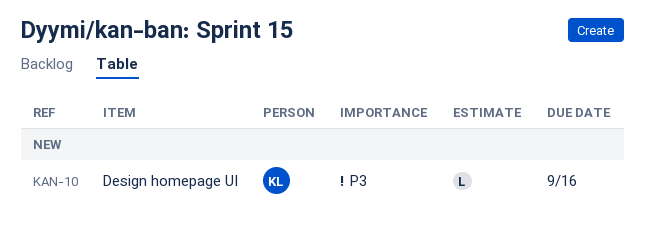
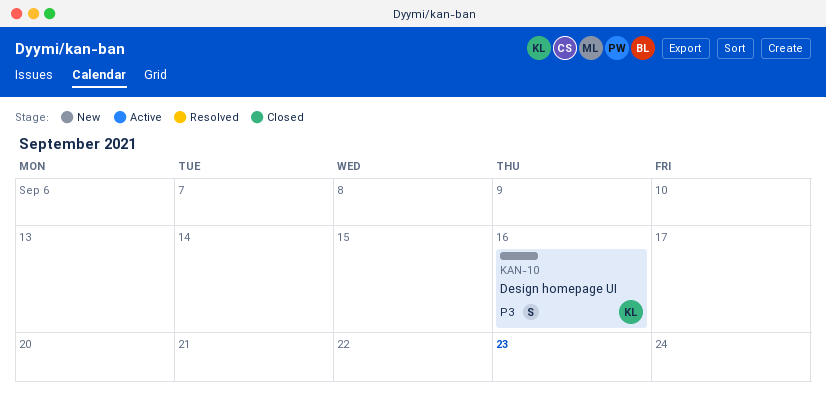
KAN-10, estimate: L -> S

